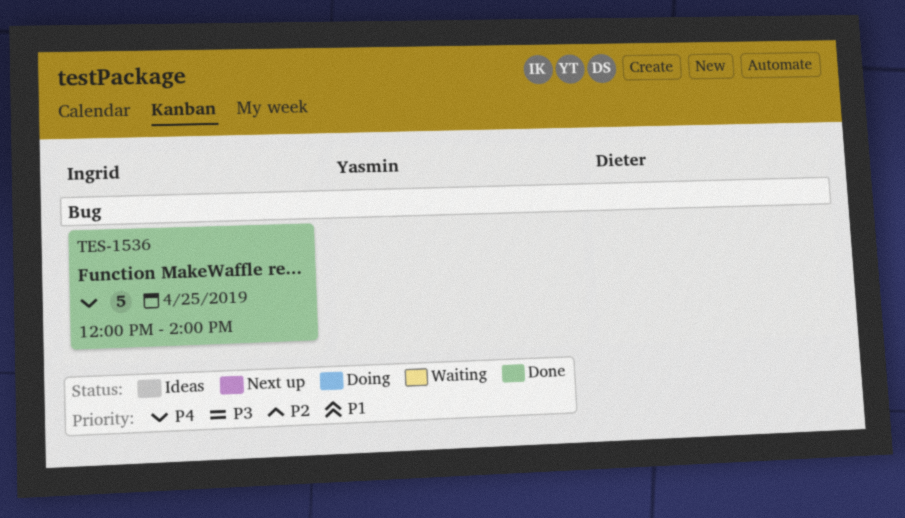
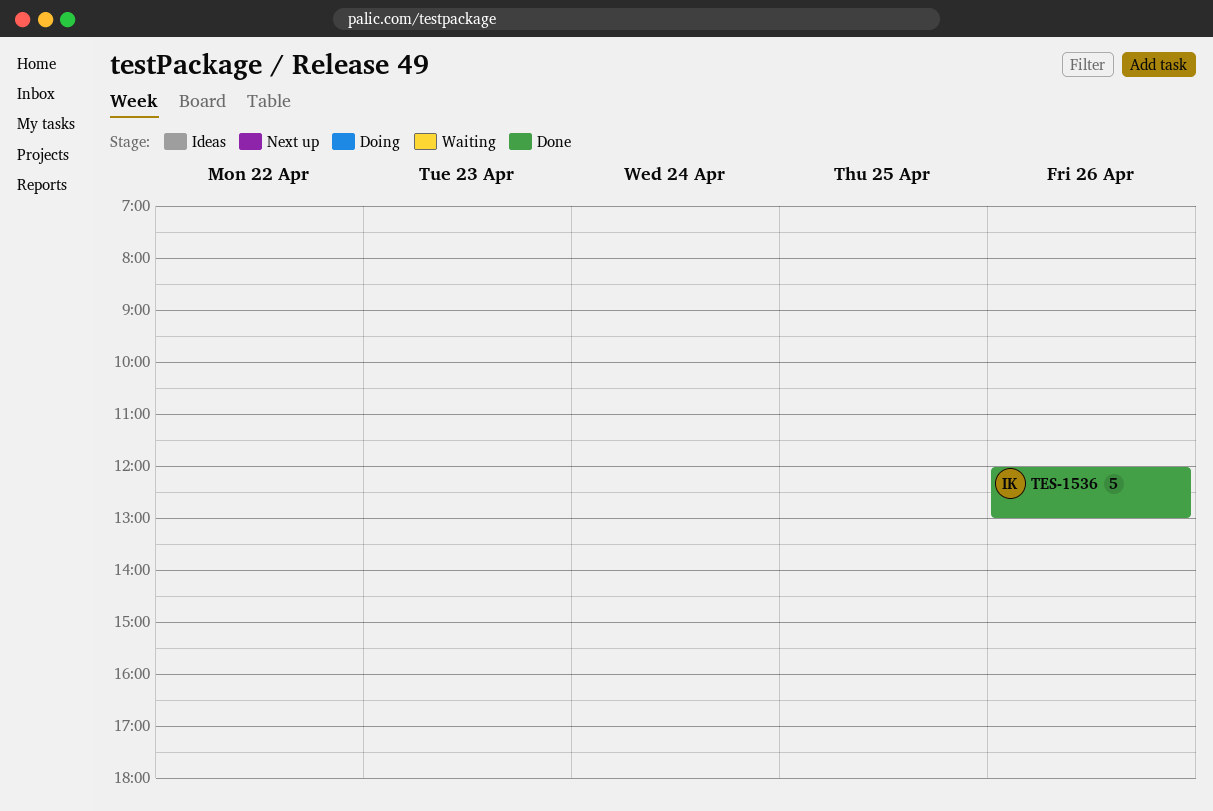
TES-1536, day: Apr 25 -> Apr 26
TES-1536, ends: 14:00 -> 13:00

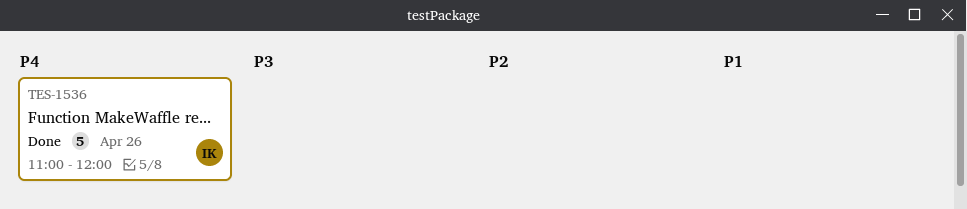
TES-1536, begins: 12:00 -> 11:00
TES-1536, ends: 13:00 -> 12:00

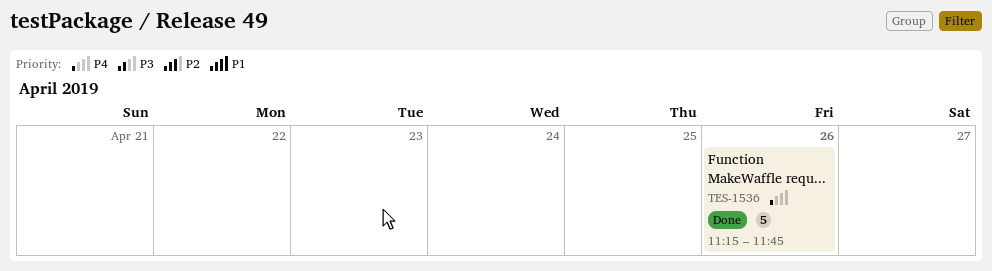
TES-1536, begins: 11:00 -> 11:15
TES-1536, ends: 12:00 -> 11:45

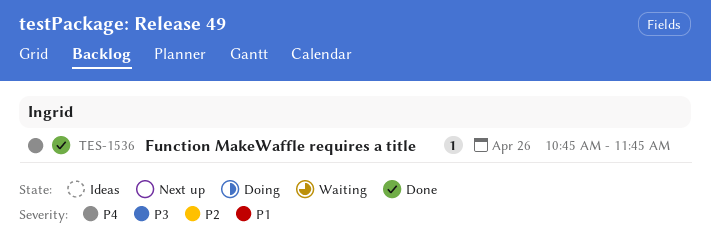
TES-1536, estimate: 5 -> 1
TES-1536, begins: 11:15 -> 10:45

